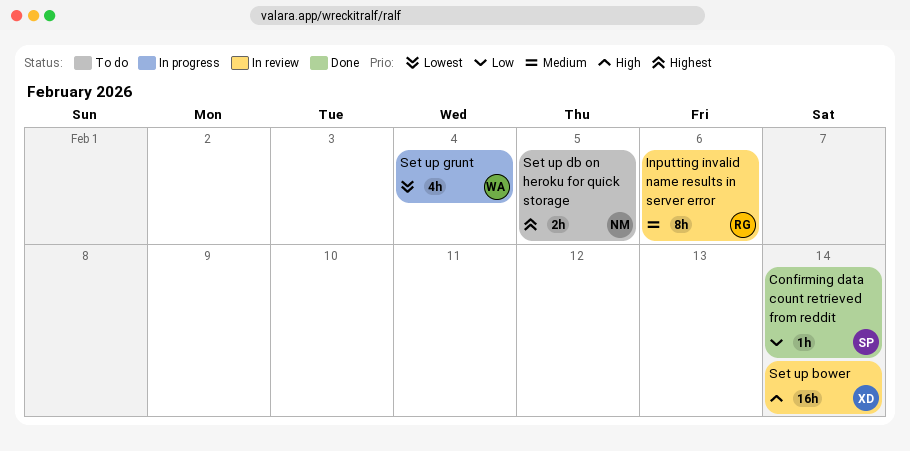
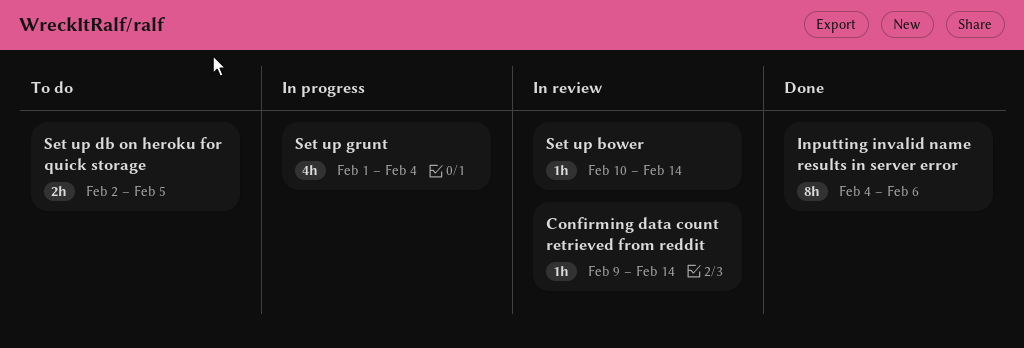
Confirming data count retrieved from reddit, status: Done -> In review
Inputting invalid name results in server error, status: In review -> Done
Set up bower, estimate: 16h -> 1h

